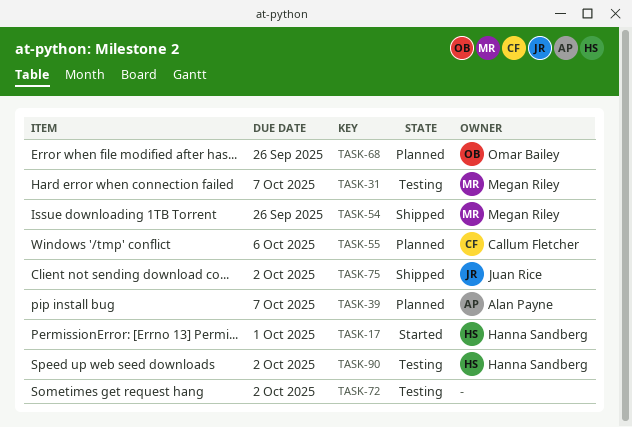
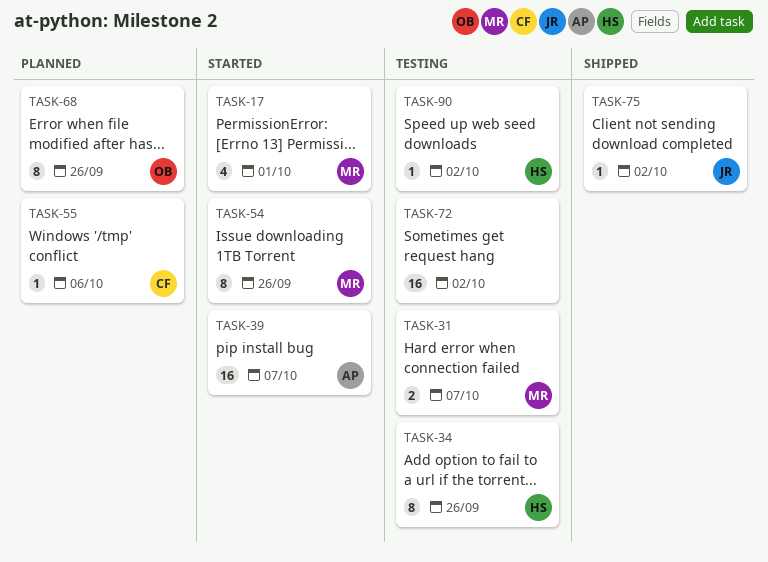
TASK-17, owner: Hanna Sandberg -> Megan Riley
TASK-34: none -> present
TASK-39, status: Planned -> Started
TASK-54, status: Shipped -> Started

